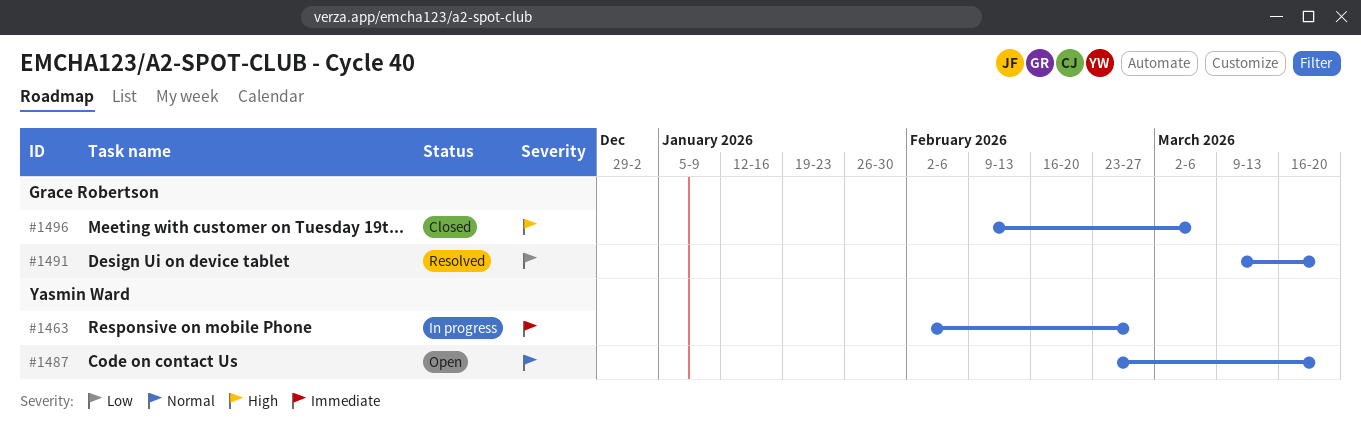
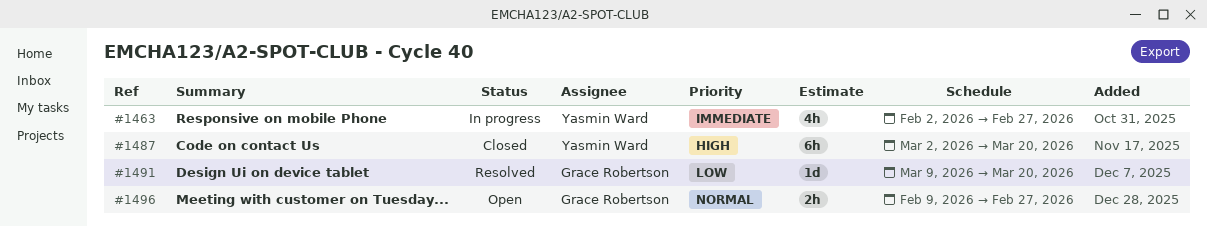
#1487, status: Open -> Closed
#1487, priority: Normal -> High
#1487, start: Feb 23 -> Mar 2
#1496, status: Closed -> Open
#1496, priority: High -> Normal
#1496, due: Mar 6 -> Feb 27

